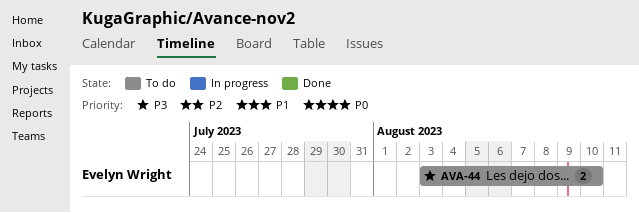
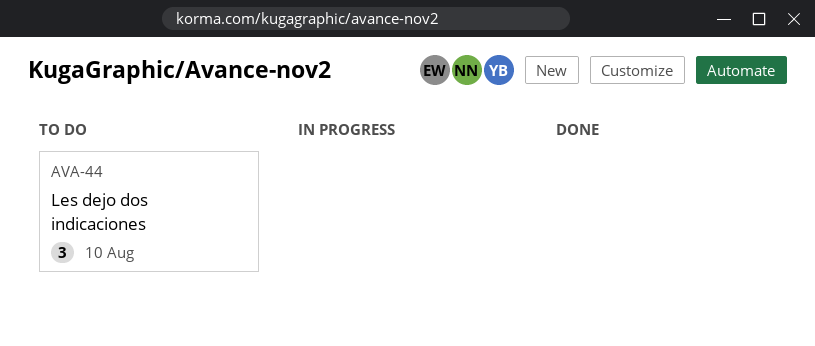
AVA-44, estimate: 2 -> 3

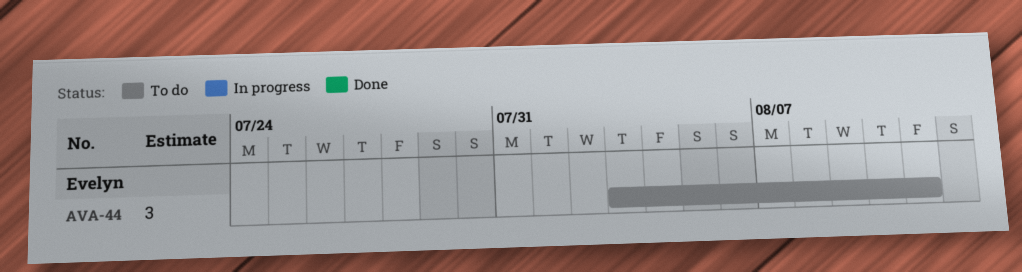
AVA-44, due: Aug 10 -> Aug 11

